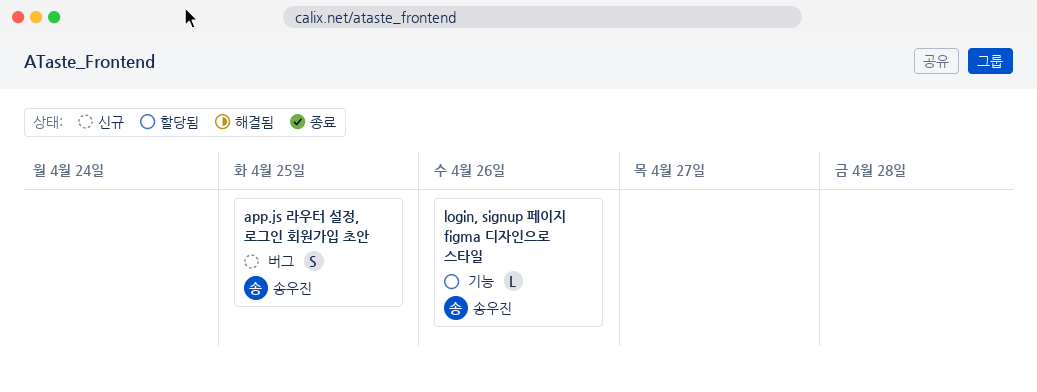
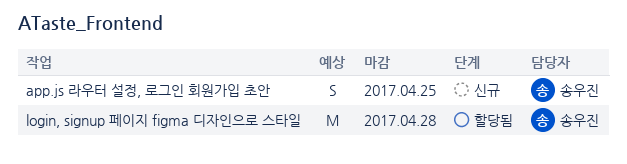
login, signup 페이지 figma 디자인으로 스타일, estimate: L -> M
login, signup 페이지 figma 디자인으로 스타일, due: Apr 26 -> Apr 28

